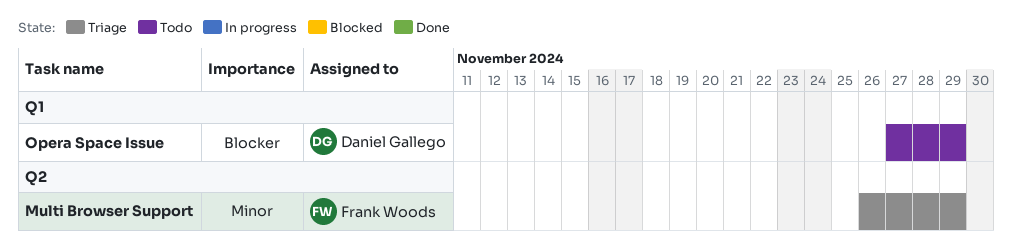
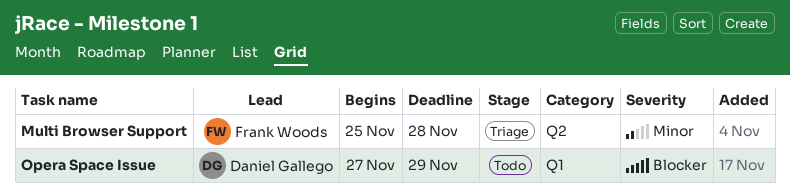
Multi Browser Support, start: Nov 26 -> Nov 25
Multi Browser Support, due: Nov 29 -> Nov 28

